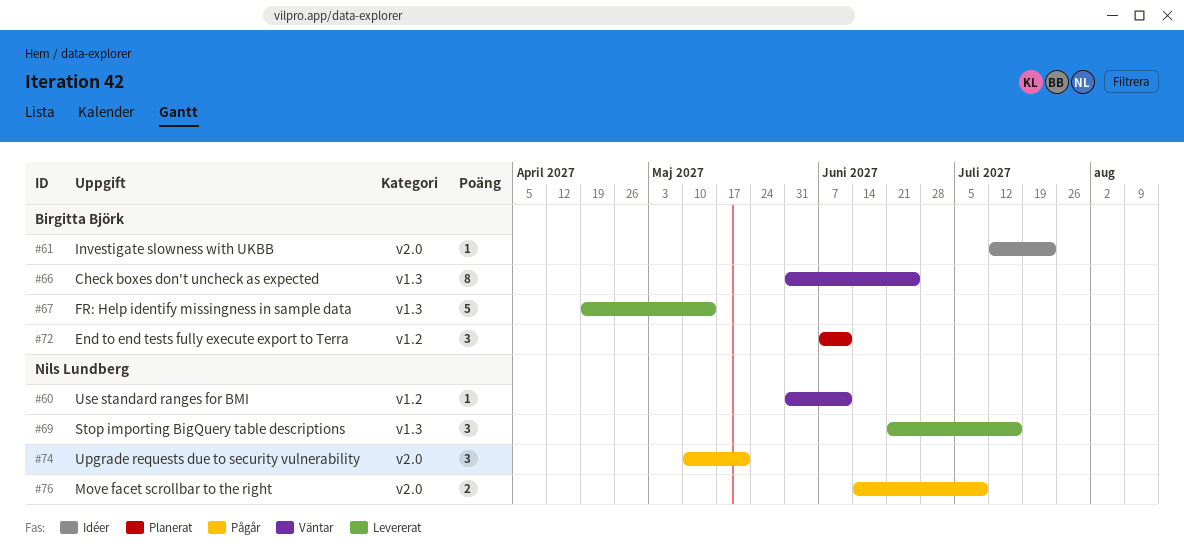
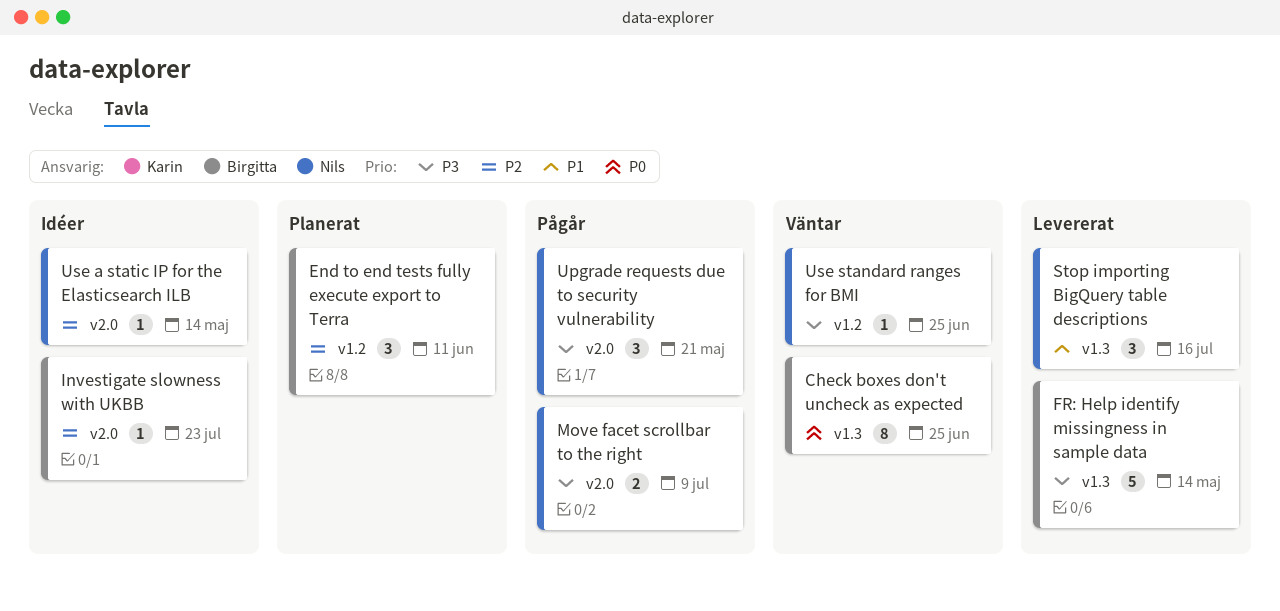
Use a static IP for the Elasticsearch ILB: none -> present
Use standard ranges for BMI, due: Jun 11 -> Jun 25

